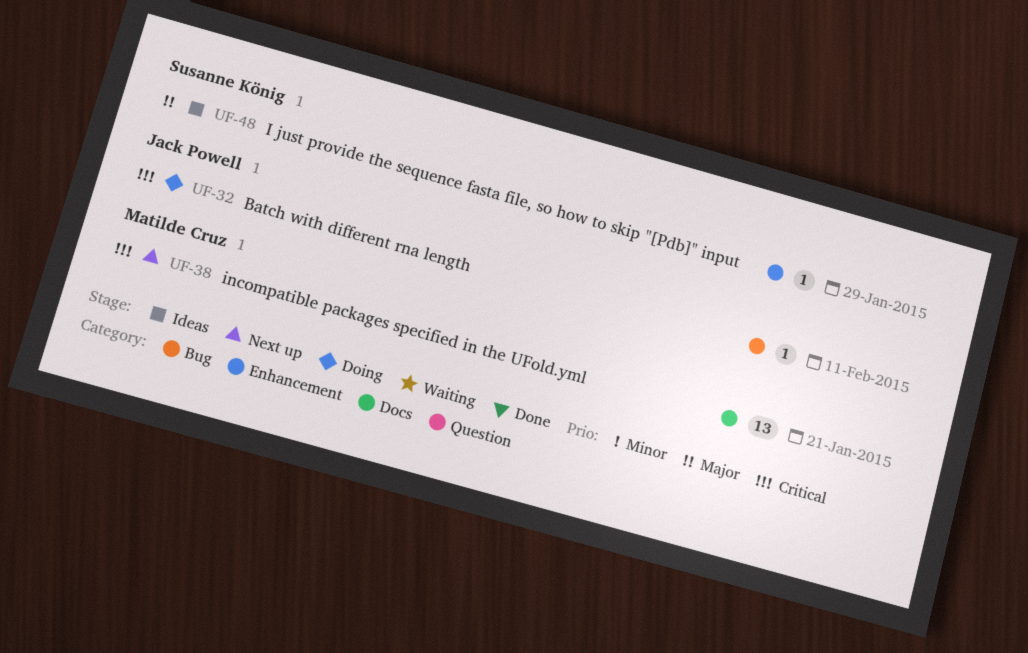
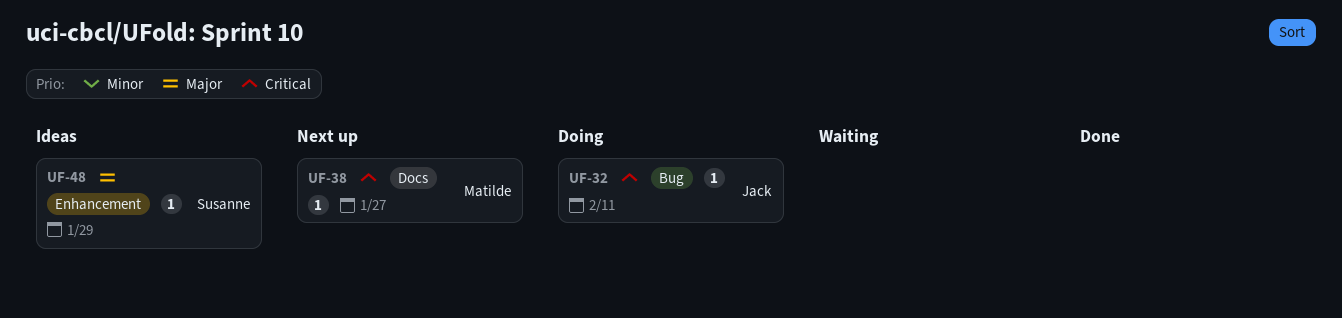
UF-38, estimate: 13 -> 1
UF-38, due: Jan 21 -> Jan 27

